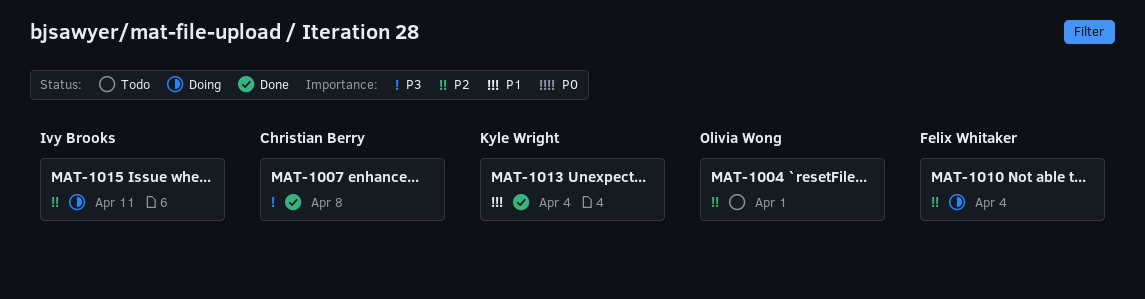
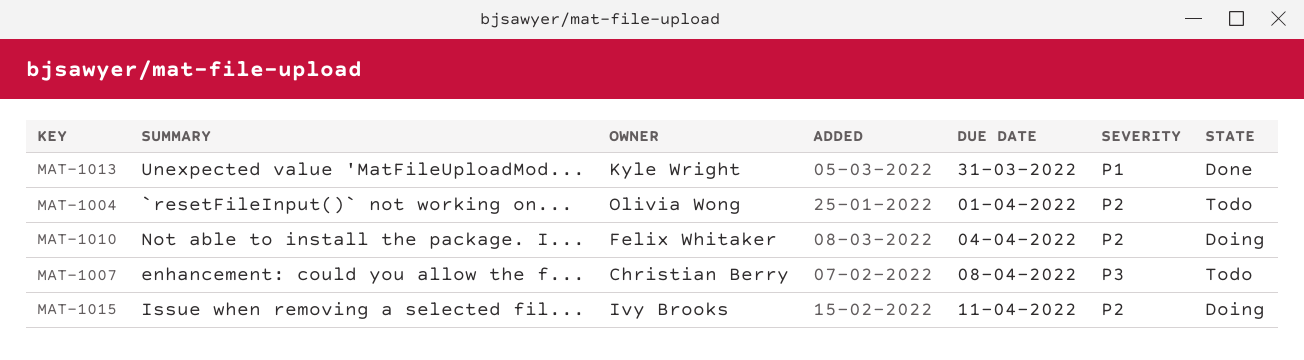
MAT-1007, status: Done -> Todo
MAT-1013, due: Apr 4 -> Mar 31

